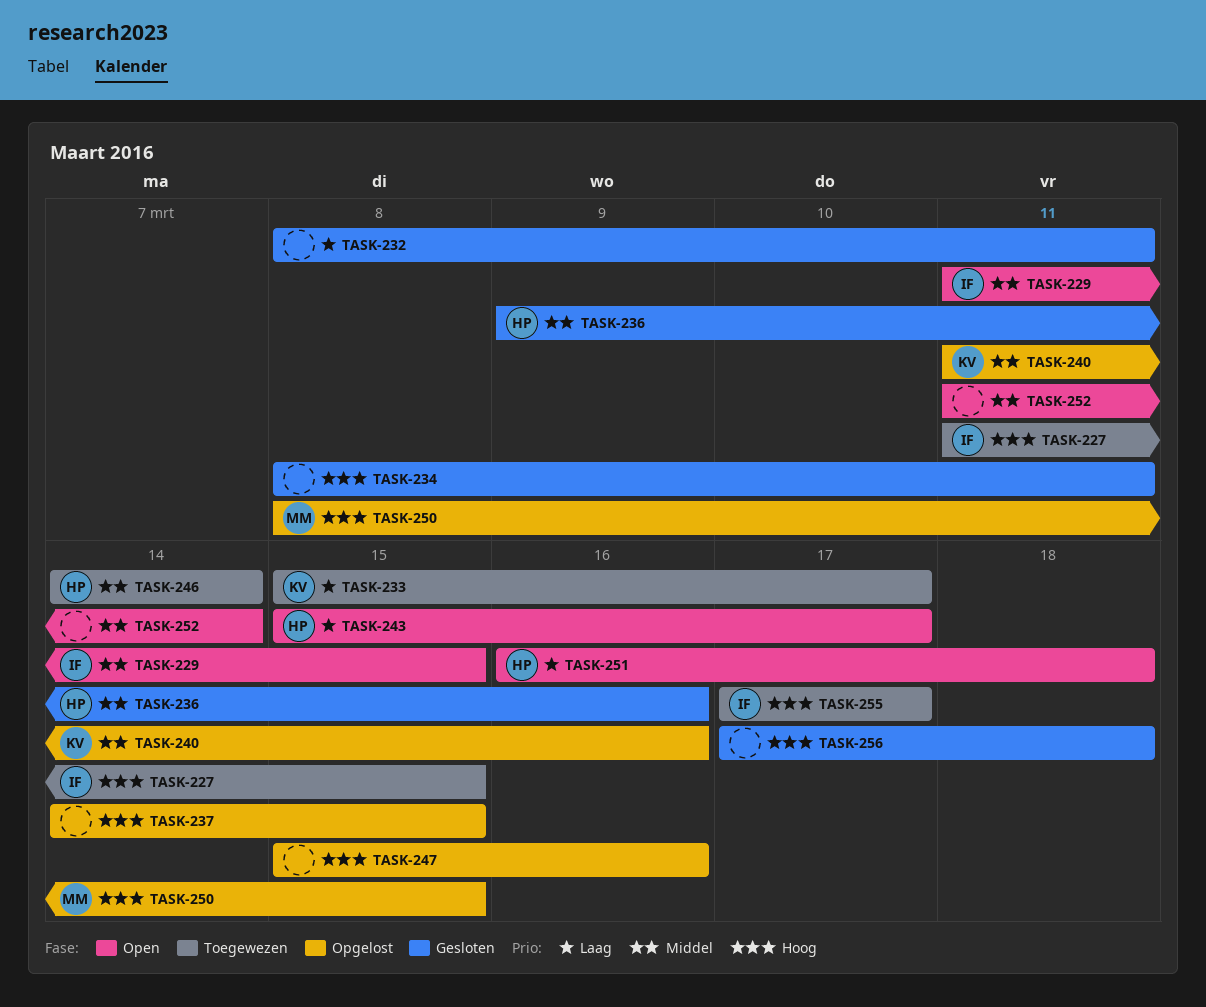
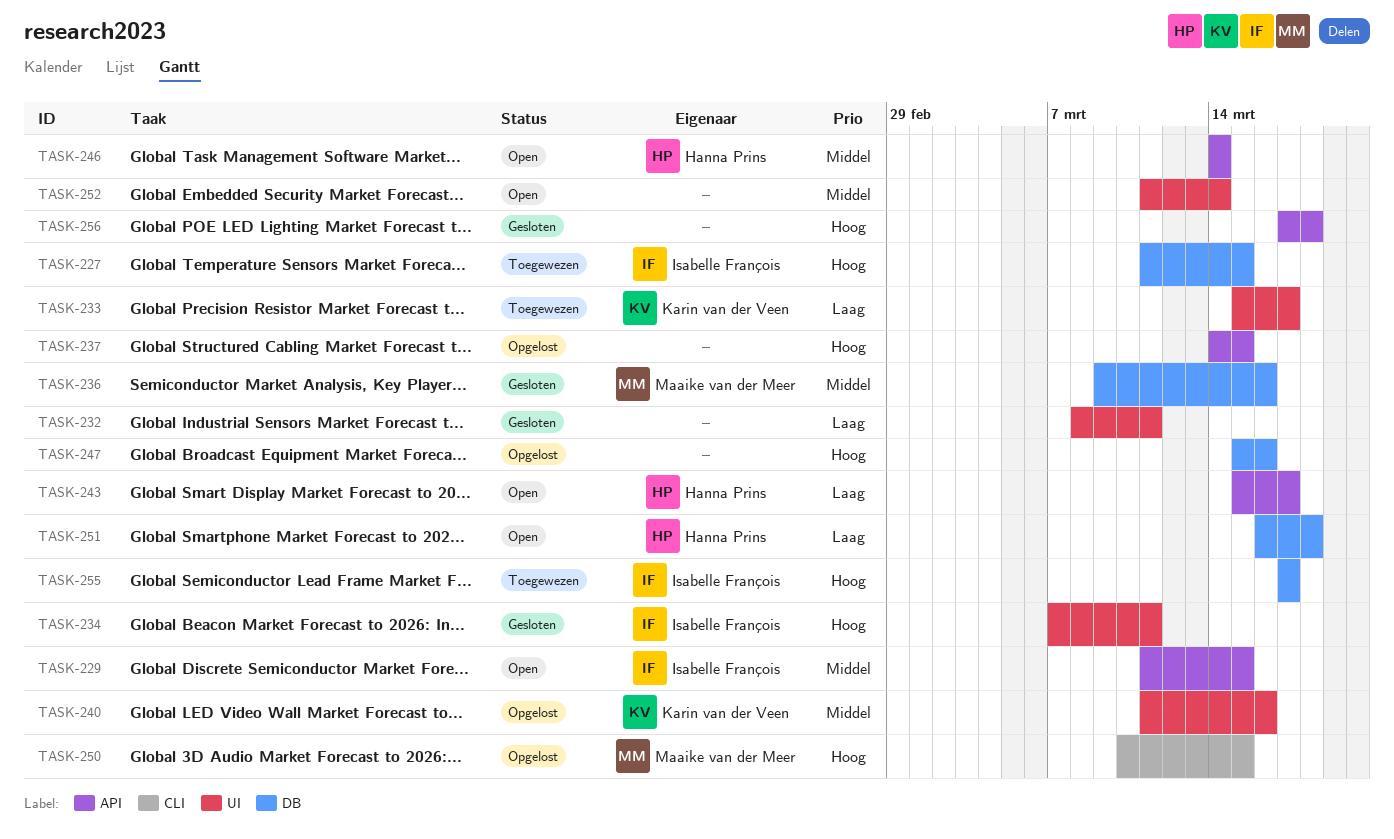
TASK-234, owner: none -> Isabelle François
TASK-234, start: Mar 8 -> Mar 7
TASK-236, owner: Hanna Prins -> Maaike van der Meer
TASK-246, status: Toegewezen -> Open
TASK-250, start: Mar 8 -> Mar 10

